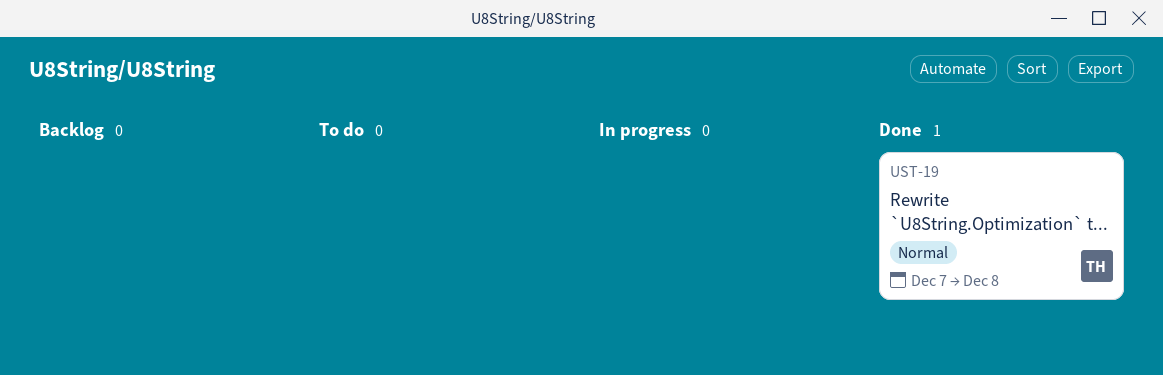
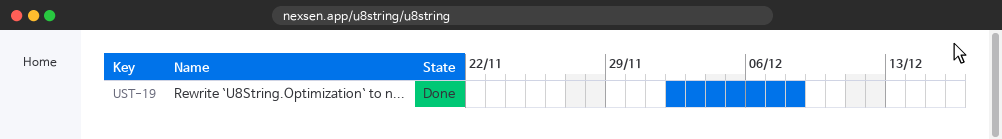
UST-19, start: Dec 7 -> Dec 2

